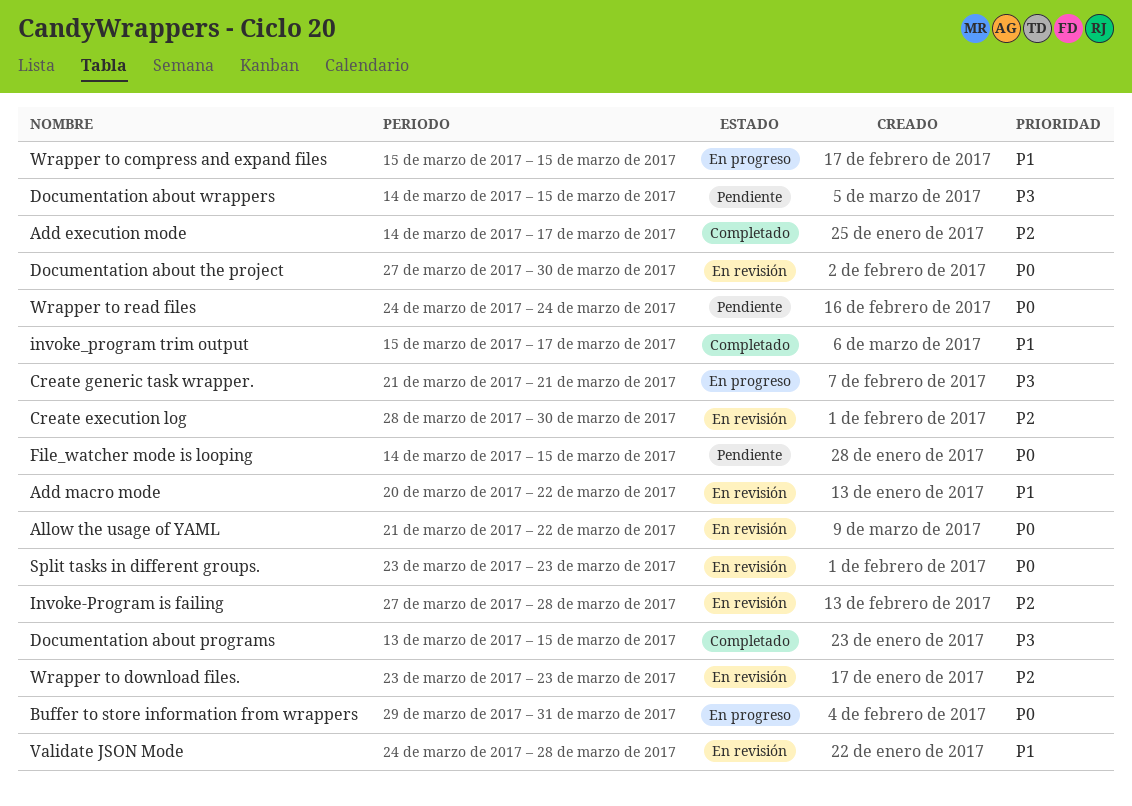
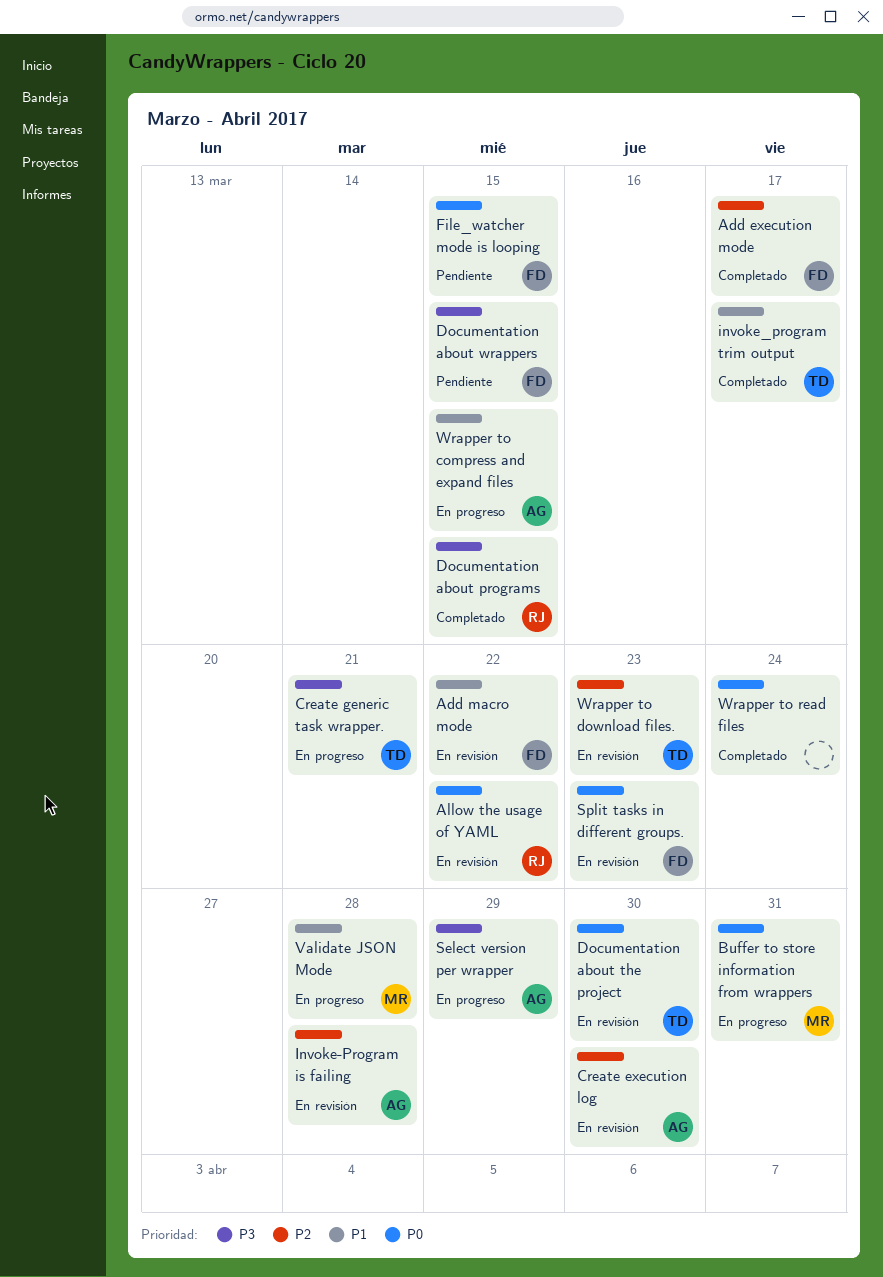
Select version per wrapper: none -> present
Validate JSON Mode, status: En revisión -> En progreso
Wrapper to read files, status: Pendiente -> Completado

